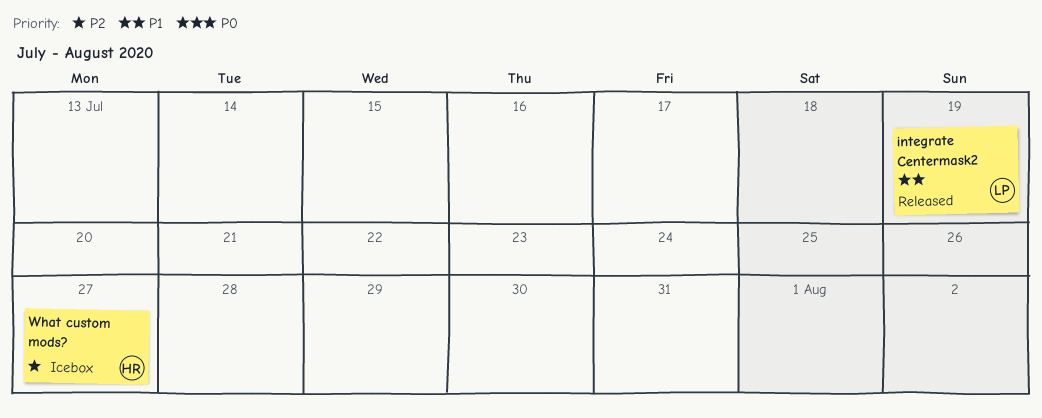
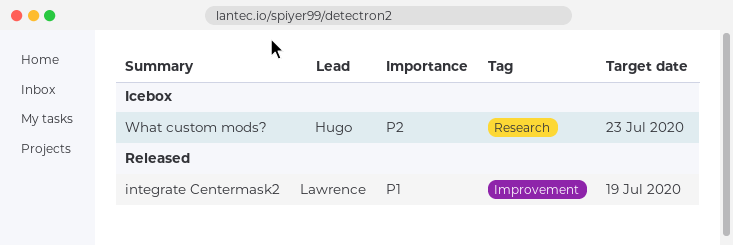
What custom mods?, due: Jul 27 -> Jul 23

